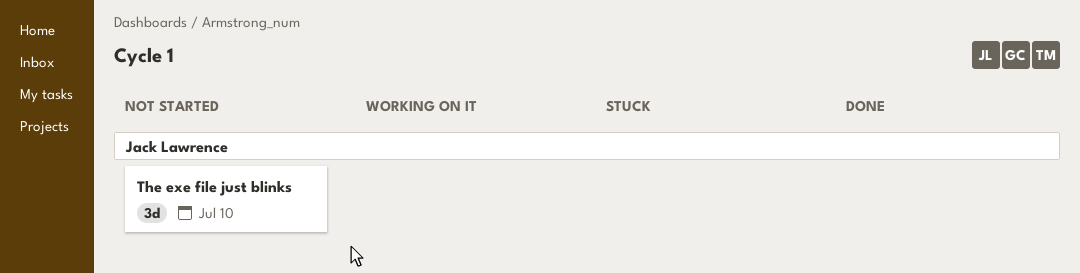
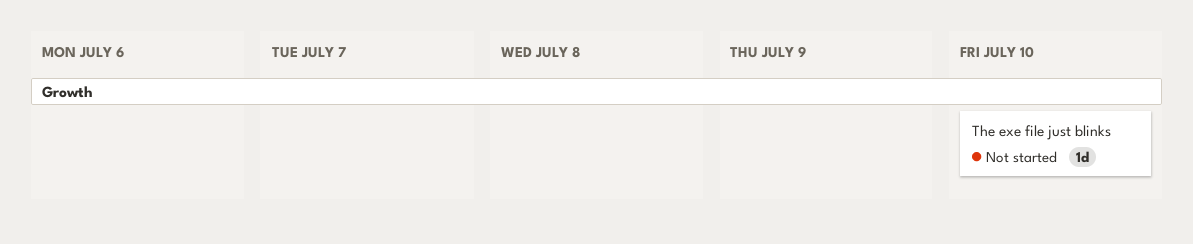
The exe file just blinks, estimate: 3d -> 1d

